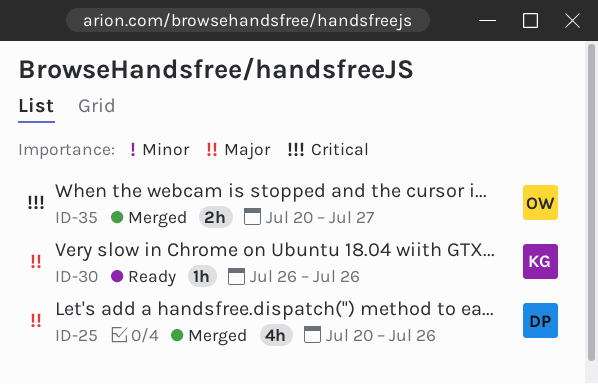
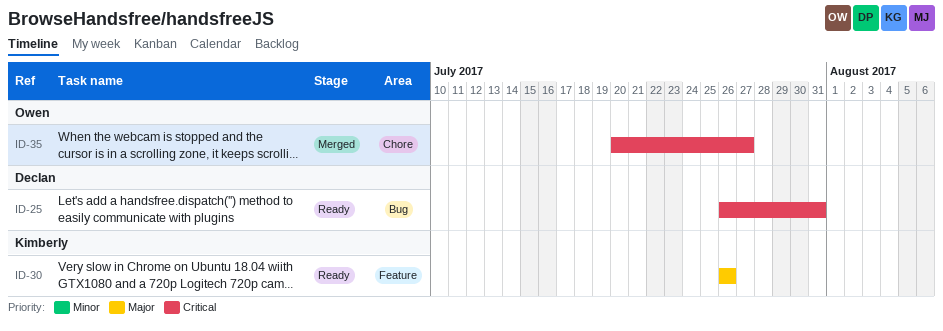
ID-25, status: Merged -> Ready
ID-25, priority: Major -> Critical
ID-25, start: Jul 20 -> Jul 26
ID-25, due: Jul 26 -> Jul 31

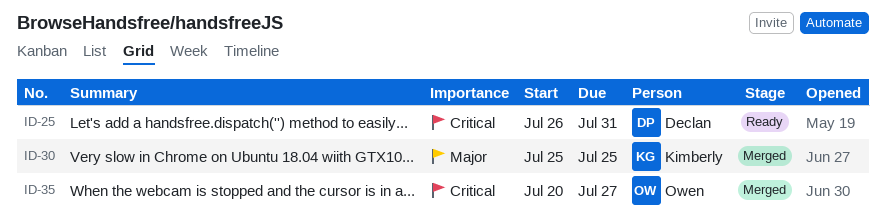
ID-30, status: Ready -> Merged
ID-30, start: Jul 26 -> Jul 25
ID-30, due: Jul 26 -> Jul 25

